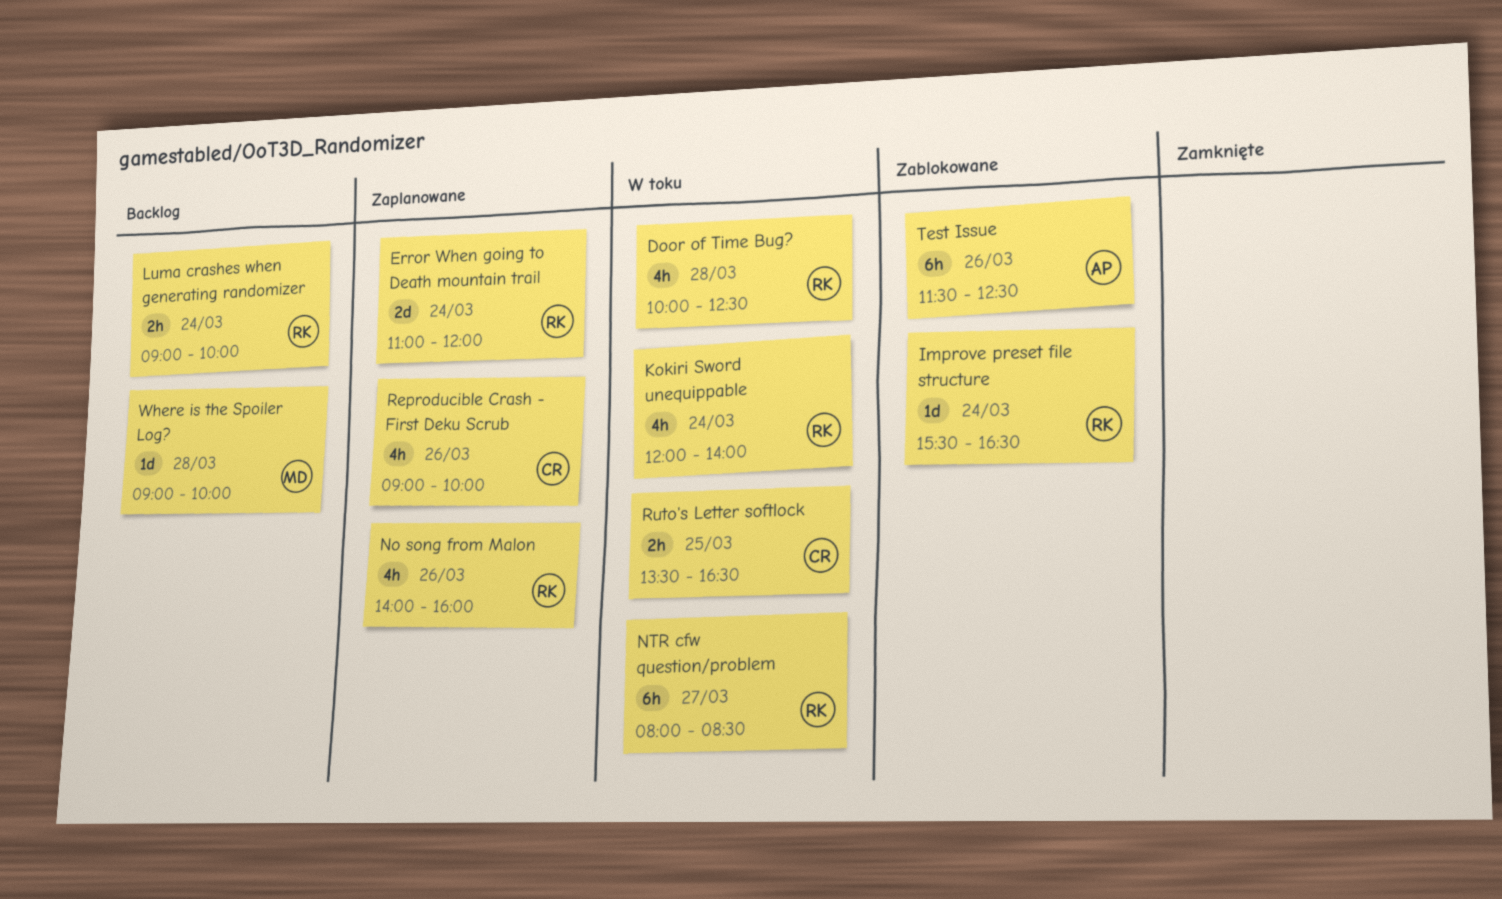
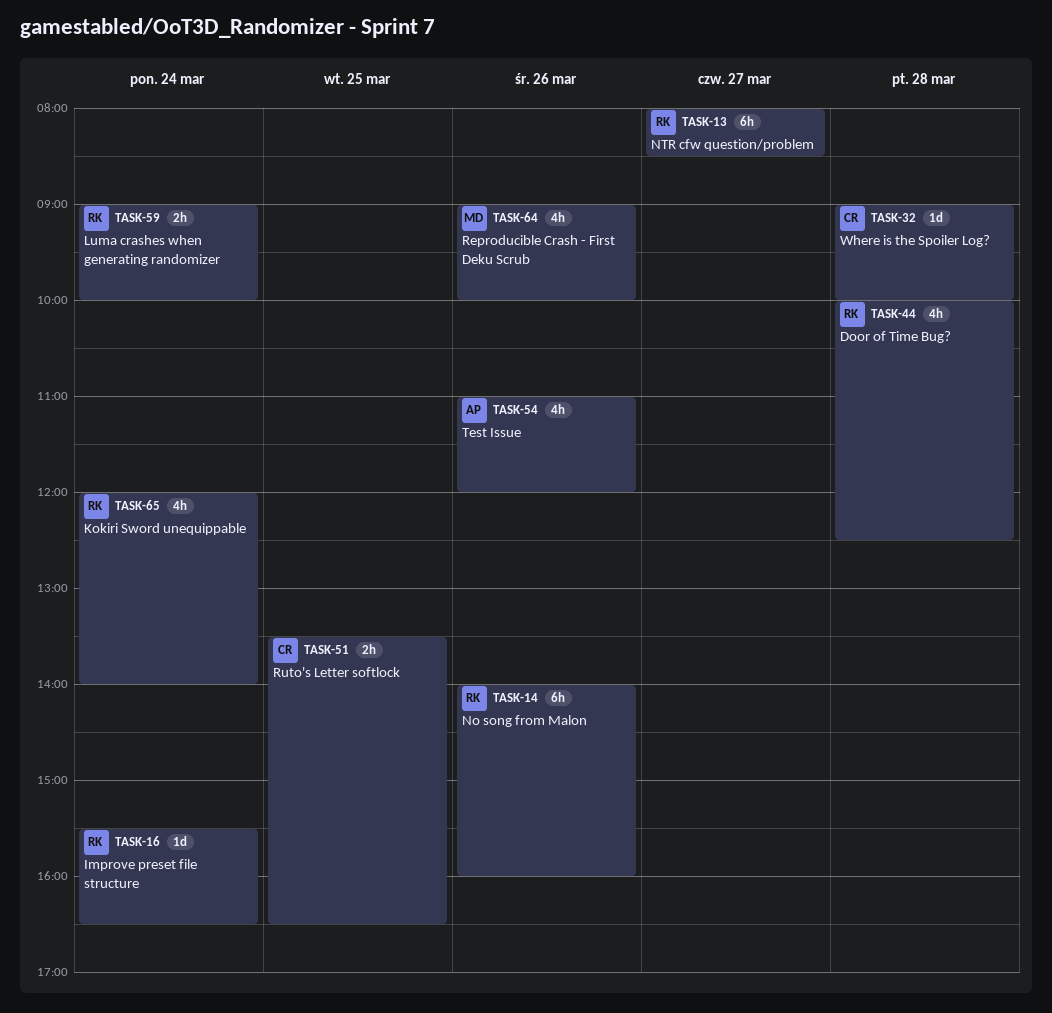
Error When going to Death mountain trail: present -> none
No song from Malon, estimate: 4h -> 6h
Reproducible Crash - First Deku Scrub, owner: CR -> MD
Test Issue, estimate: 6h -> 4h
Test Issue, begins: 11:30 -> 11:00
Test Issue, ends: 12:30 -> 12:00
Where is the Spoiler Log?, owner: MD -> CR

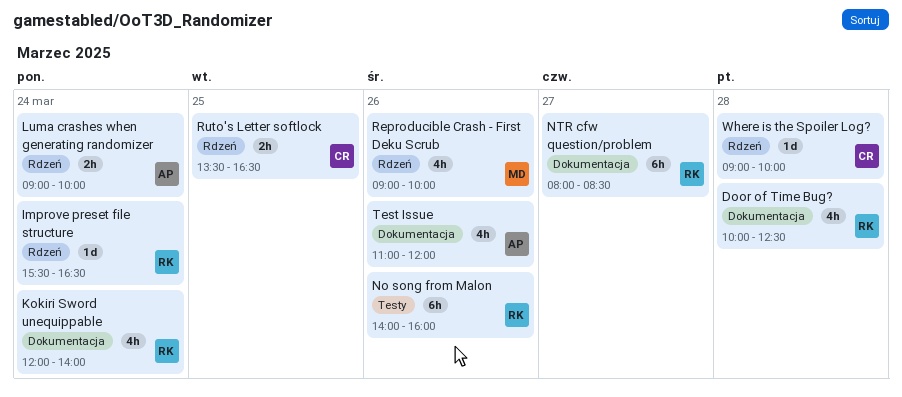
Luma crashes when generating randomizer, owner: RK -> AP

